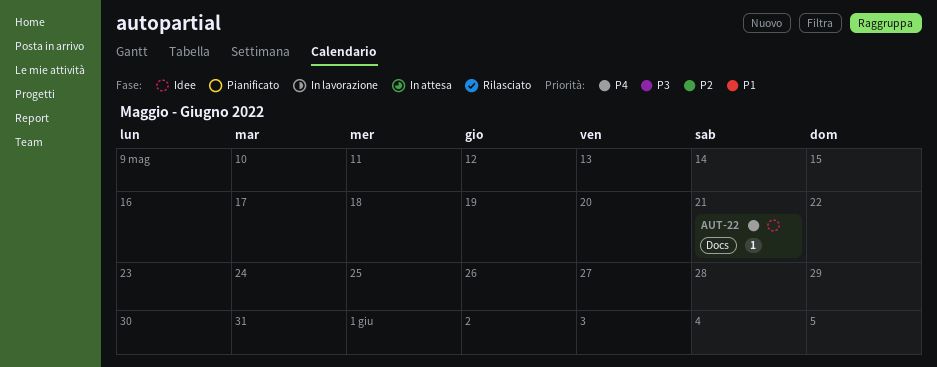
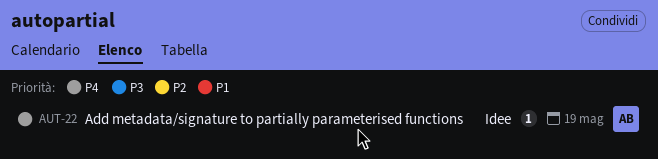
AUT-22, due: May 21 -> May 19

